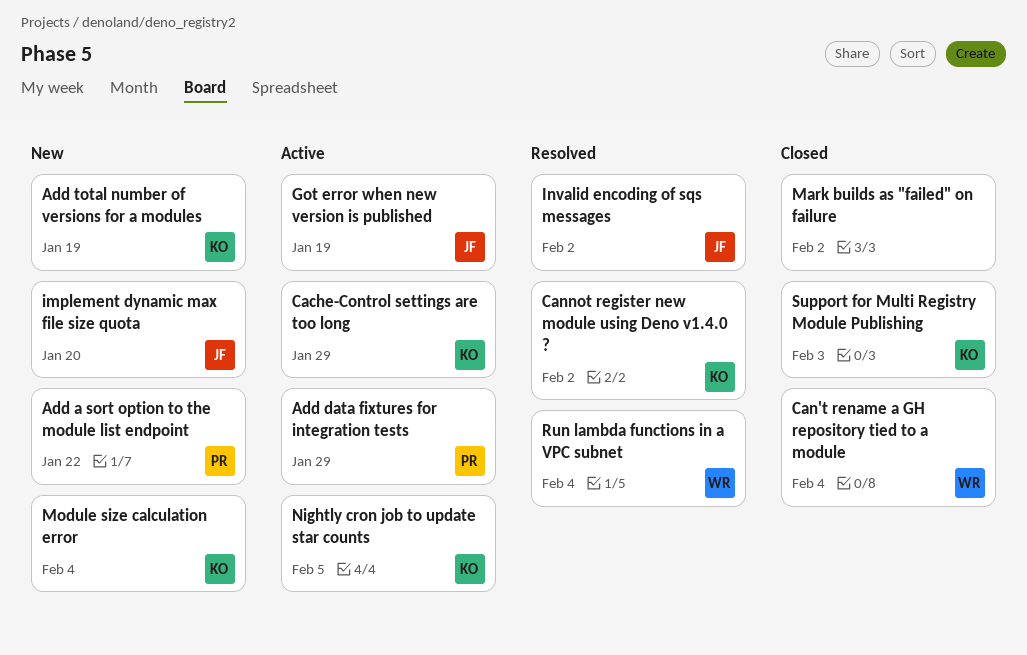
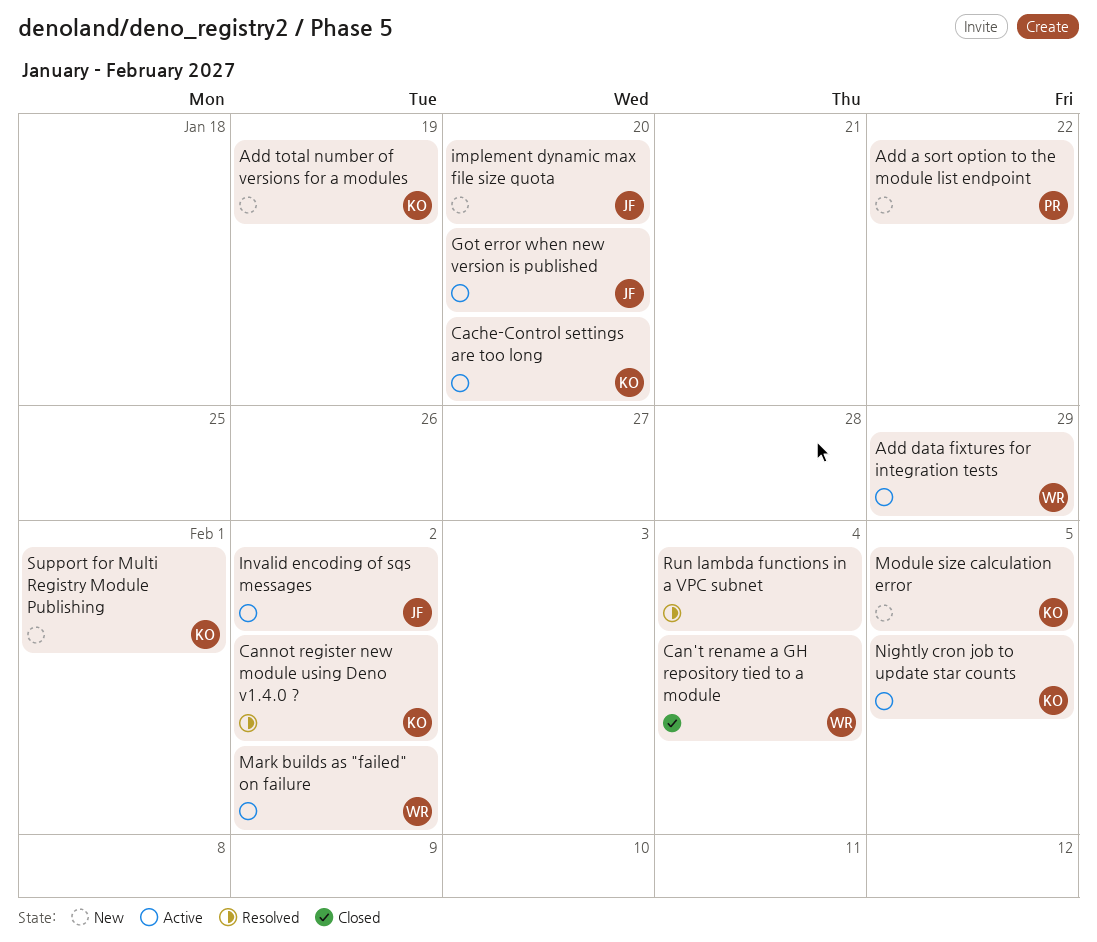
Add data fixtures for integration tests, owner: PR -> WR
Cache-Control settings are too long, due: Jan 29 -> Jan 20
Got error when new version is published, due: Jan 19 -> Jan 20
Invalid encoding of sqs messages, status: Resolved -> Active
Mark builds as "failed" on failure, status: Closed -> Active
Mark builds as "failed" on failure, owner: none -> WR
Module size calculation error, due: Feb 4 -> Feb 5
Run lambda functions in a VPC subnet, owner: WR -> none
Support for Multi Registry Module Publishing, status: Closed -> New
Support for Multi Registry Module Publishing, due: Feb 3 -> Feb 1

